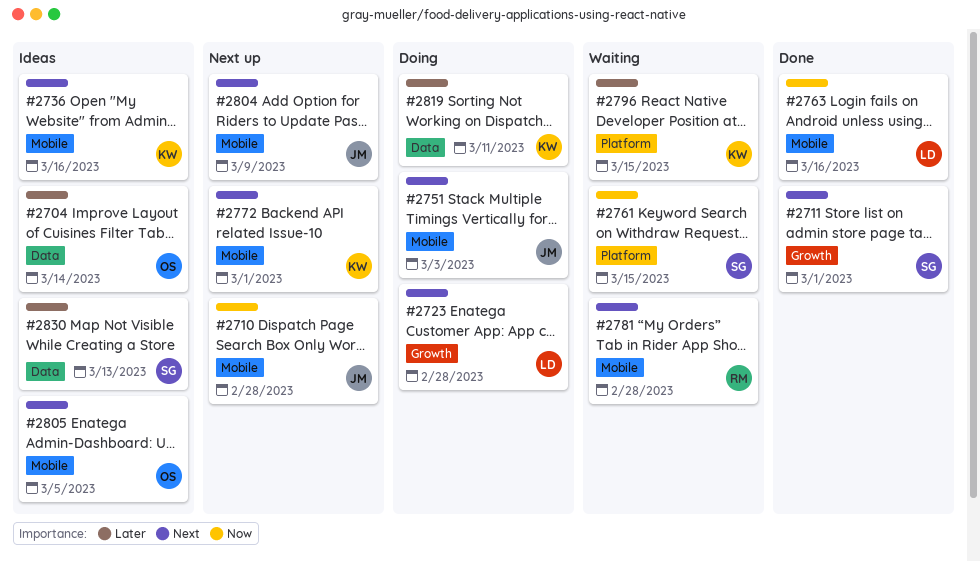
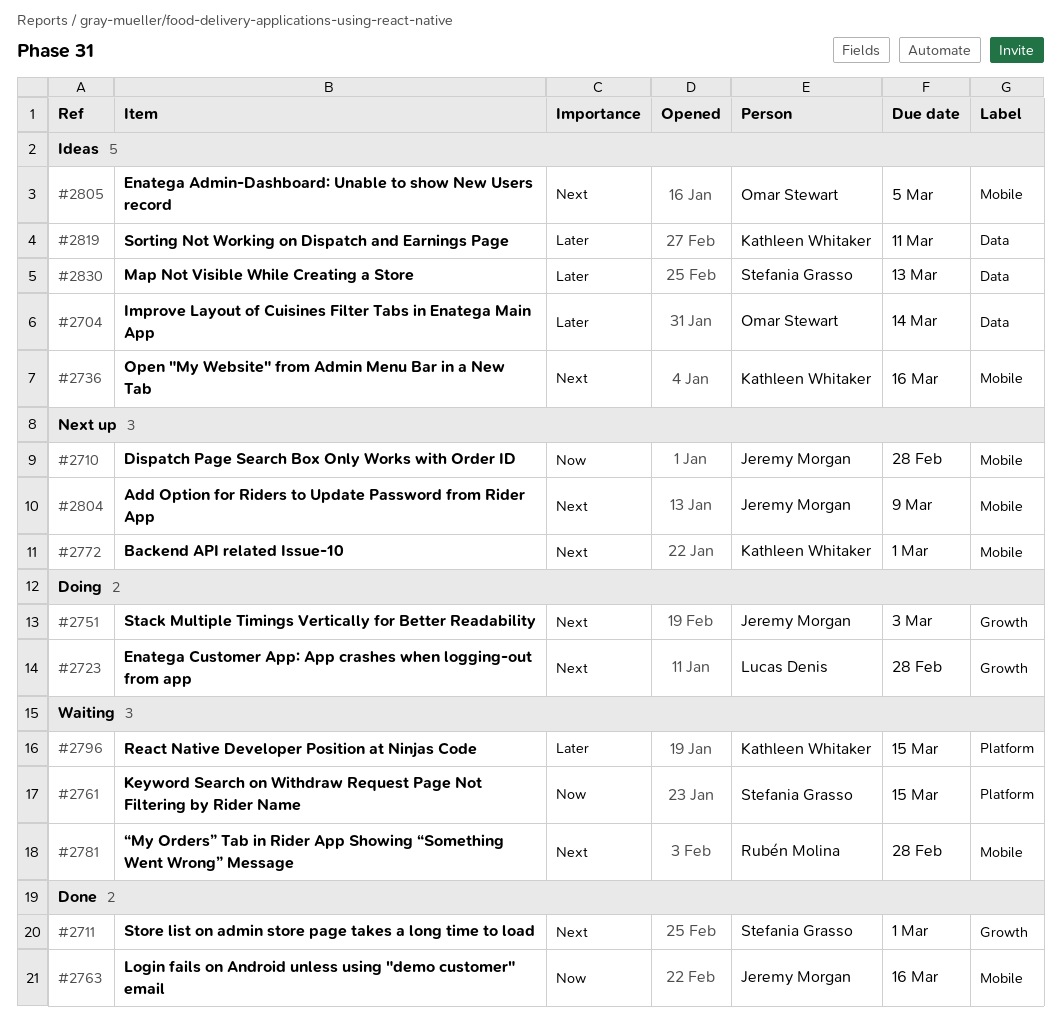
#2751, label: Mobile -> Growth
#2763, owner: Lucas Denis -> Jeremy Morgan
#2819, status: Doing -> Ideas

